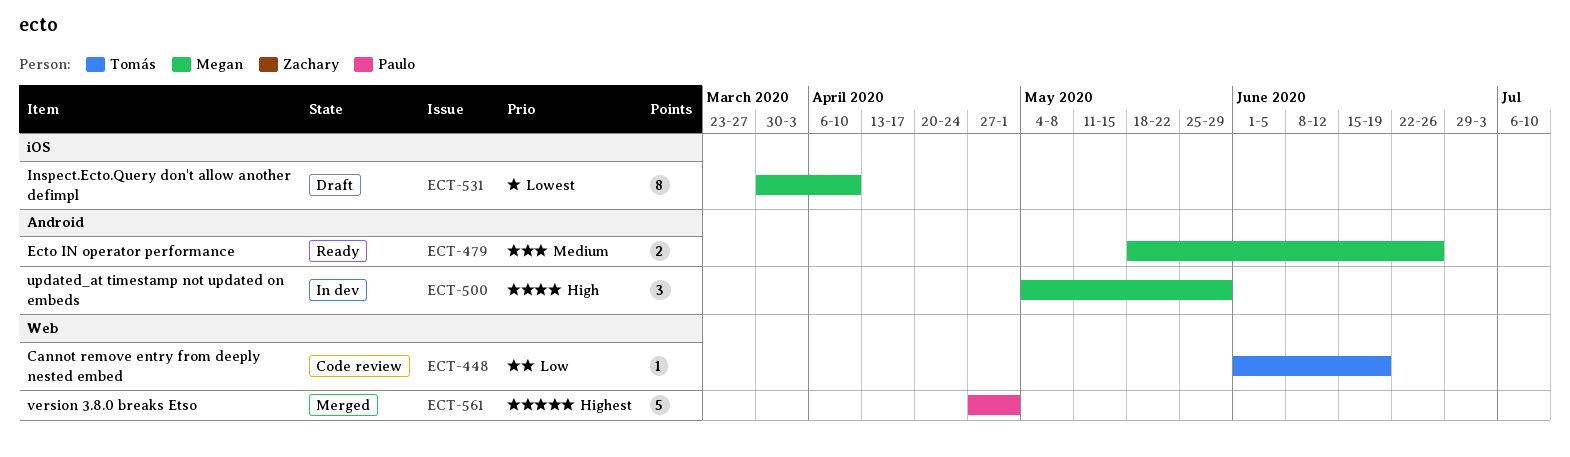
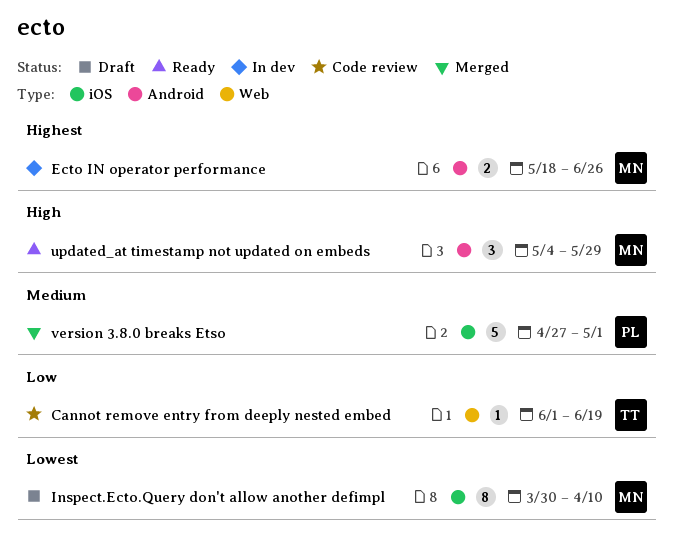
Ecto IN operator performance, status: Ready -> In dev
Ecto IN operator performance, priority: Medium -> Highest
updated_at timestamp not updated on embeds, status: In dev -> Ready
version 3.8.0 breaks Etso, priority: Highest -> Medium
version 3.8.0 breaks Etso, label: Web -> iOS

